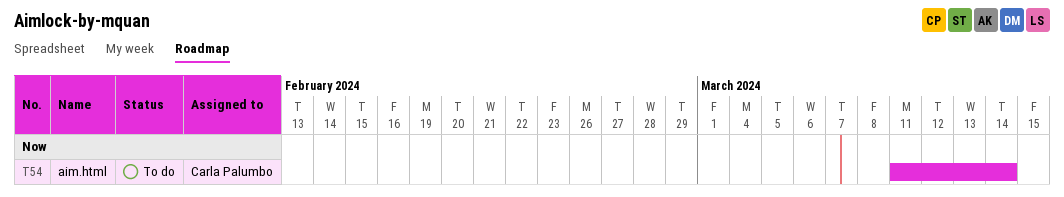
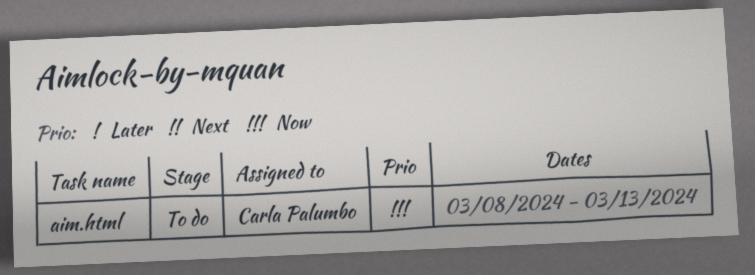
aim.html, start: Mar 11 -> Mar 8
aim.html, due: Mar 14 -> Mar 13

